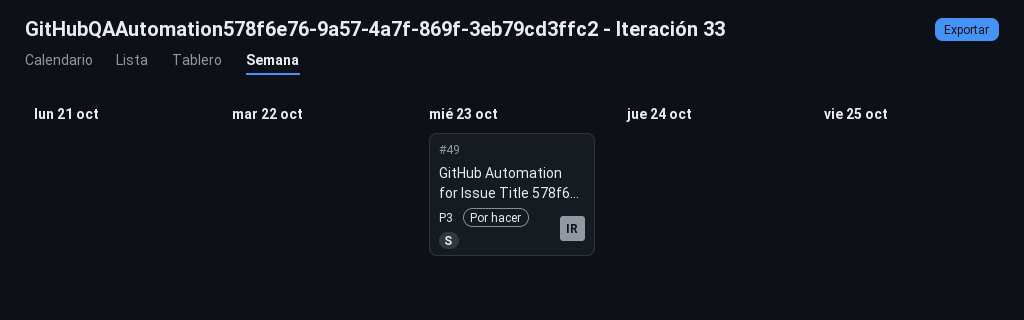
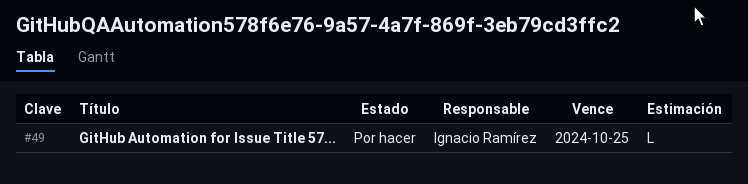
#49, estimate: S -> L
#49, due: Oct 23 -> Oct 25

